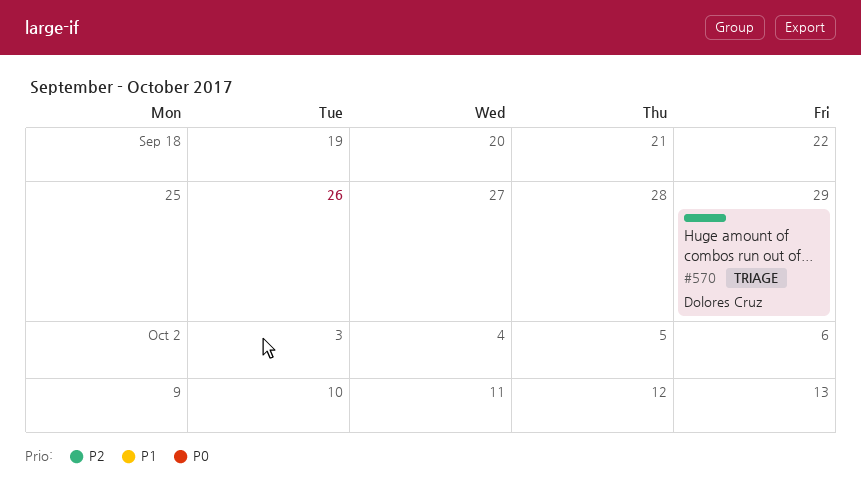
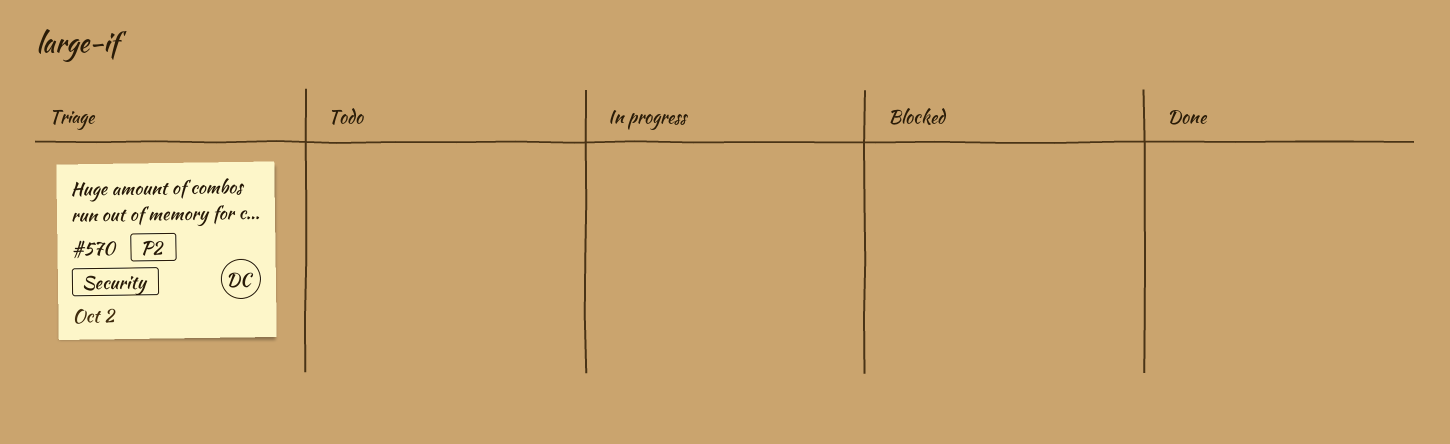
#570, due: Sep 29 -> Oct 2

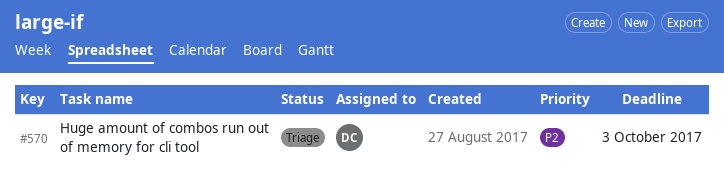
#570, due: Oct 2 -> Oct 3

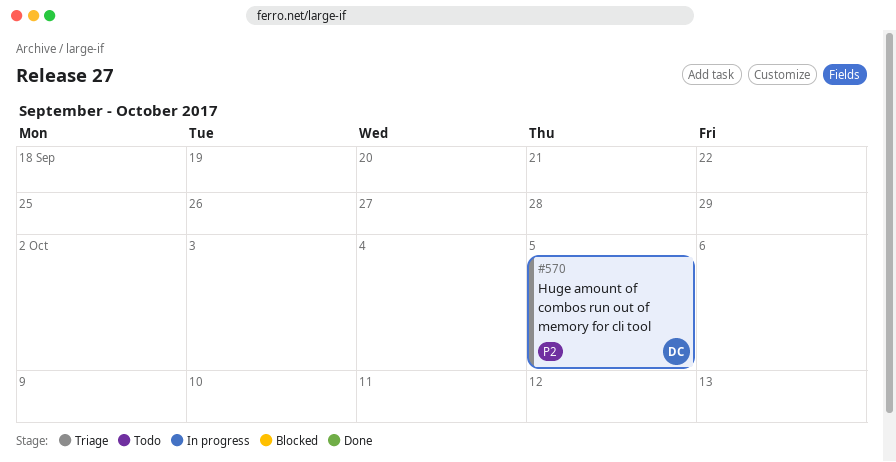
#570, due: Oct 3 -> Oct 5

